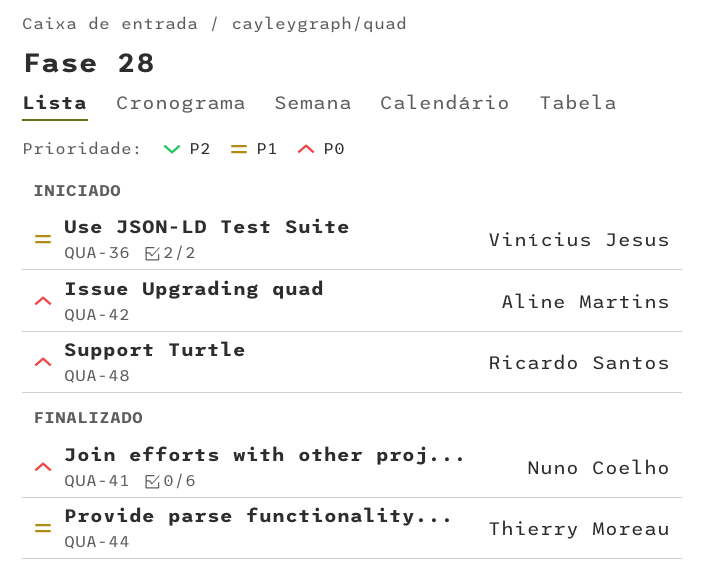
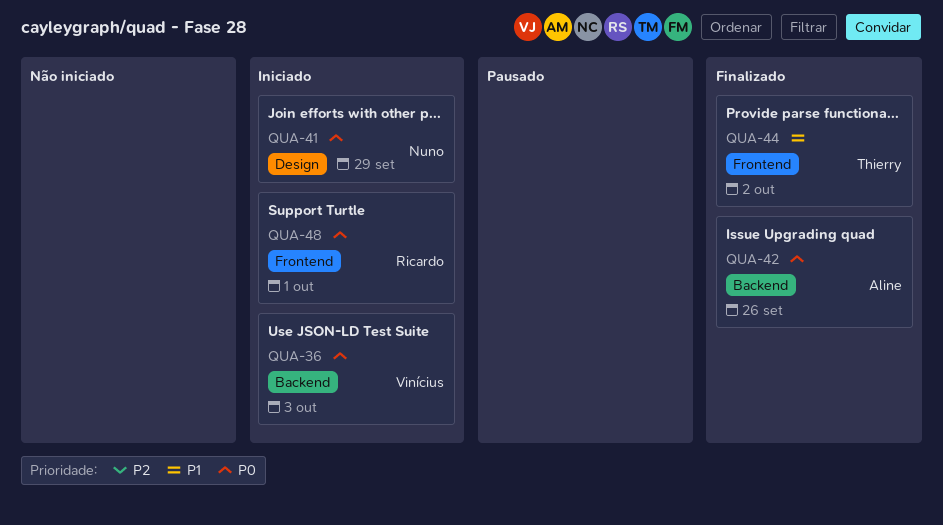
QUA-36, priority: P1 -> P0
QUA-41, status: Finalizado -> Iniciado
QUA-42, status: Iniciado -> Finalizado

